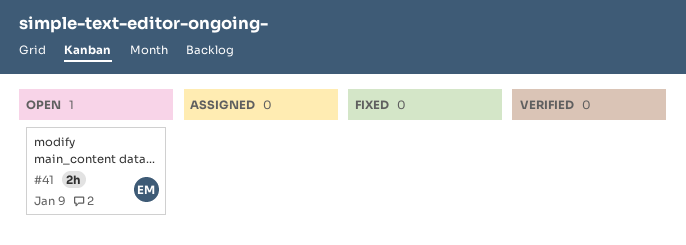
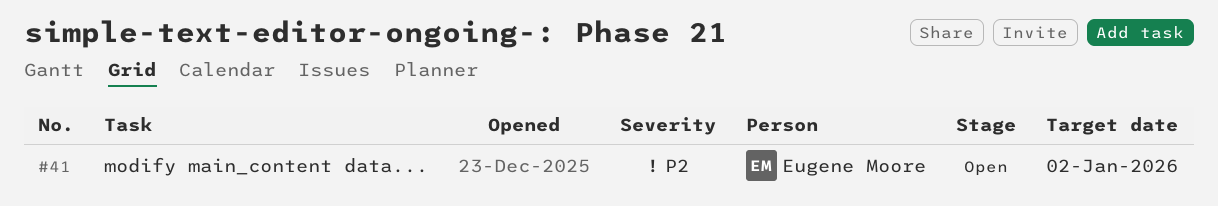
#41, due: Jan 9 -> Jan 2

